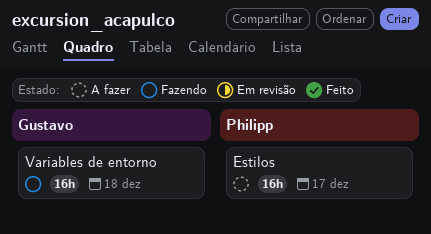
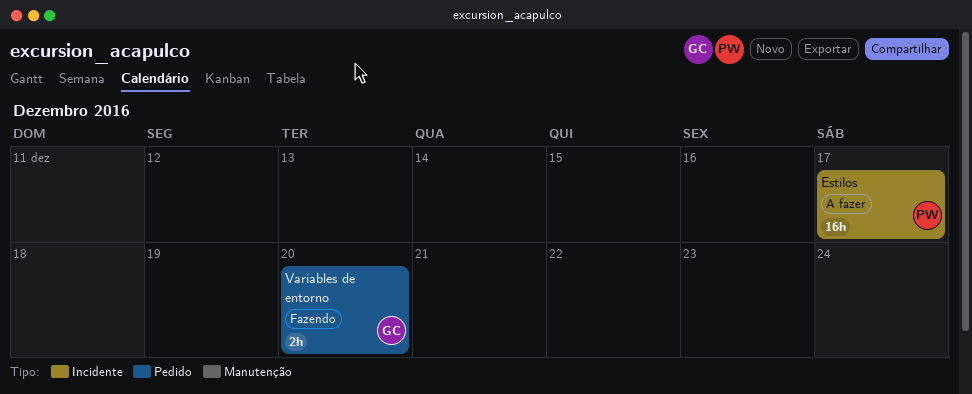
Variables de entorno, estimate: 16h -> 2h
Variables de entorno, due: Dec 18 -> Dec 20

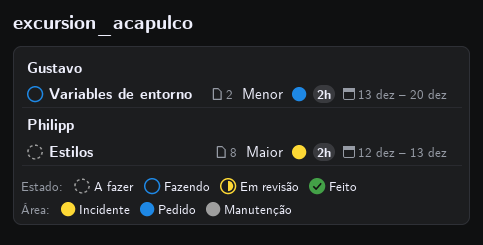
Estilos, estimate: 16h -> 2h
Estilos, due: Dec 17 -> Dec 13

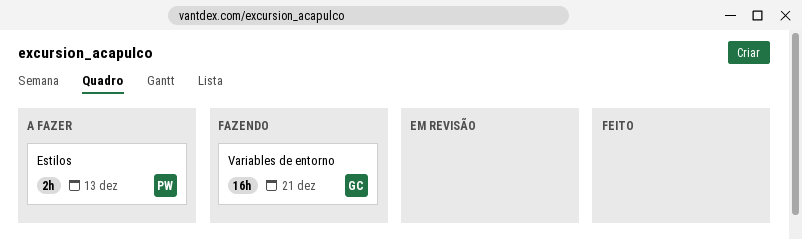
Variables de entorno, estimate: 2h -> 16h
Variables de entorno, due: Dec 20 -> Dec 21

